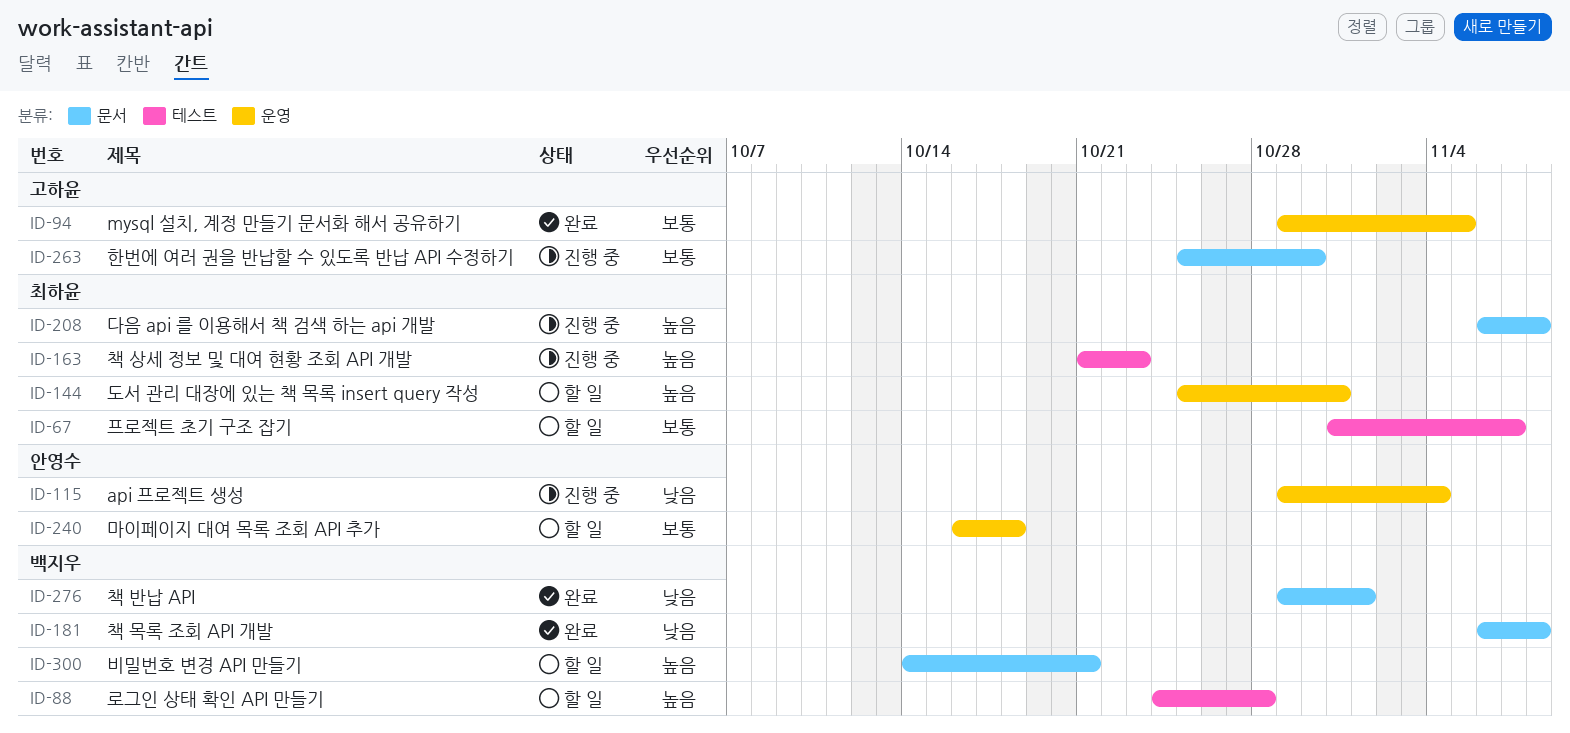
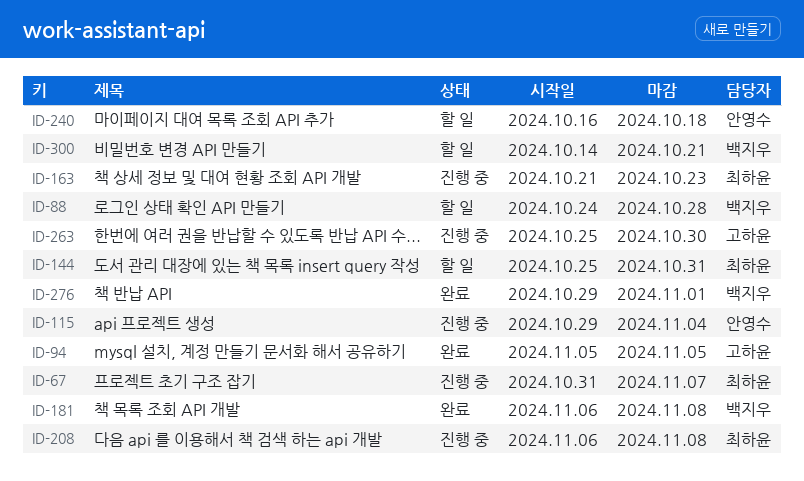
ID-67, status: 할 일 -> 진행 중
ID-94, start: Oct 29 -> Nov 5

